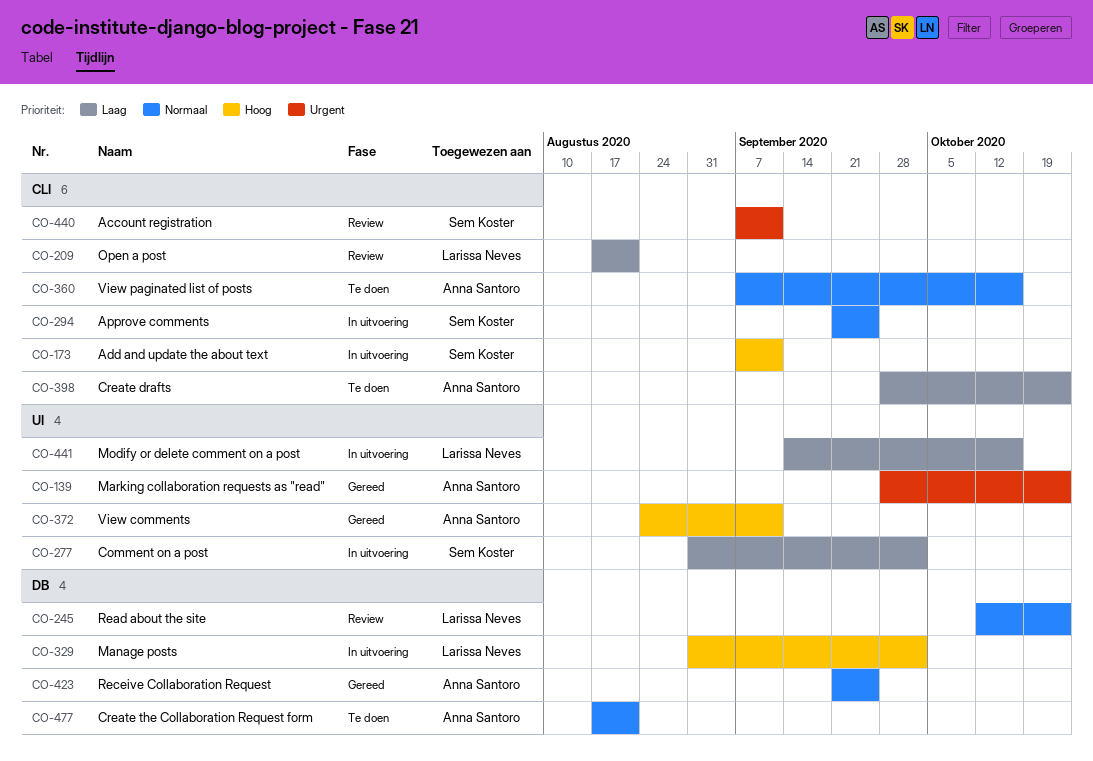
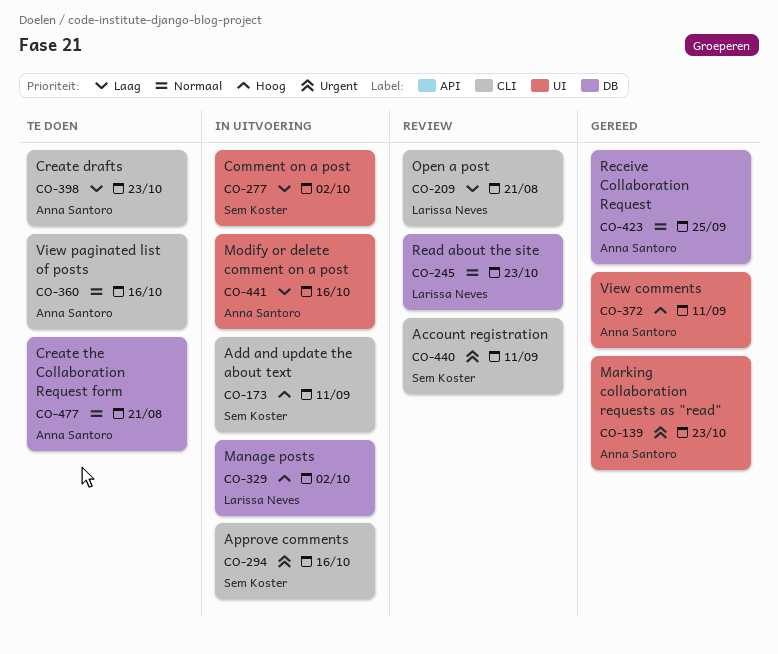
CO-294, priority: Normaal -> Urgent
CO-294, due: Sep 25 -> Oct 16
CO-441, owner: Larissa Neves -> Anna Santoro

